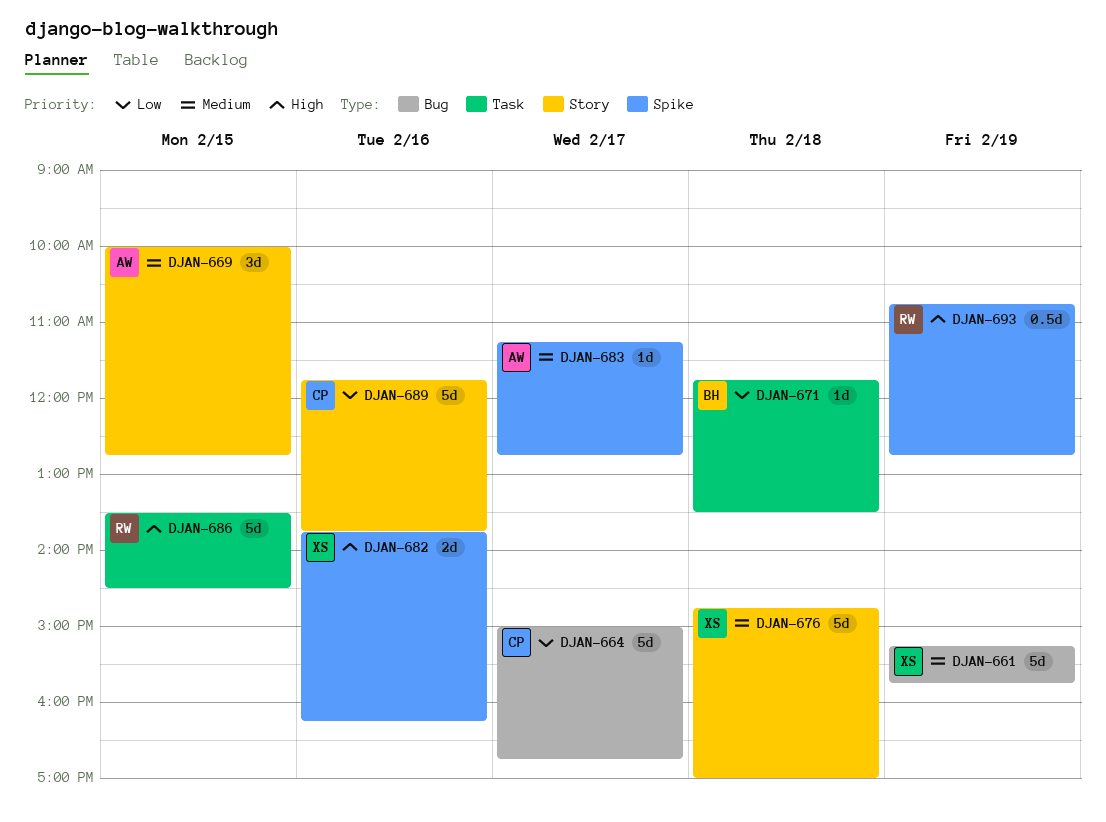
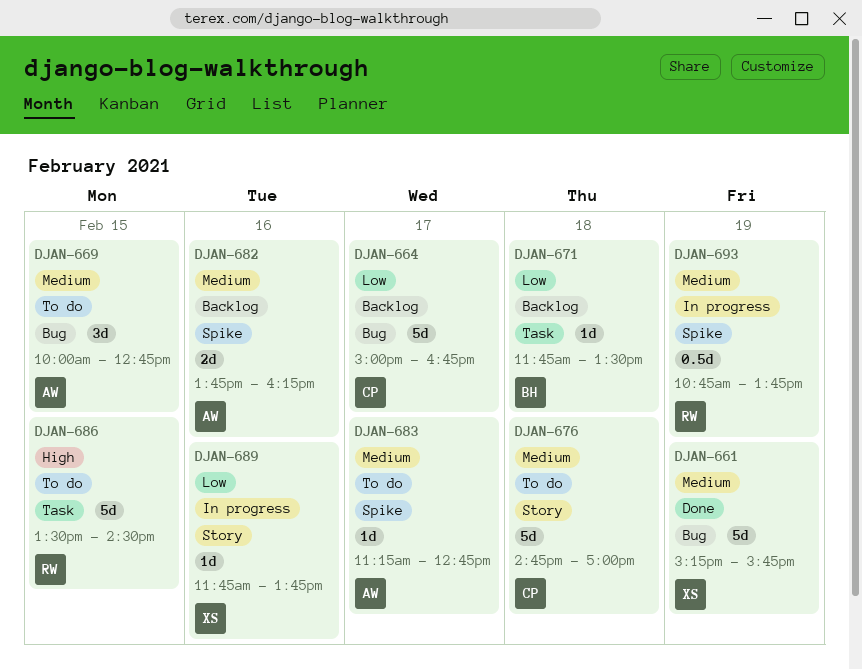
DJAN-669, label: Story -> Bug
DJAN-676, owner: XS -> CP
DJAN-682, owner: XS -> AW
DJAN-682, priority: High -> Medium
DJAN-689, owner: CP -> XS
DJAN-689, estimate: 5d -> 1d
DJAN-693, priority: High -> Medium
DJAN-693, ends: 12:45 -> 13:45

